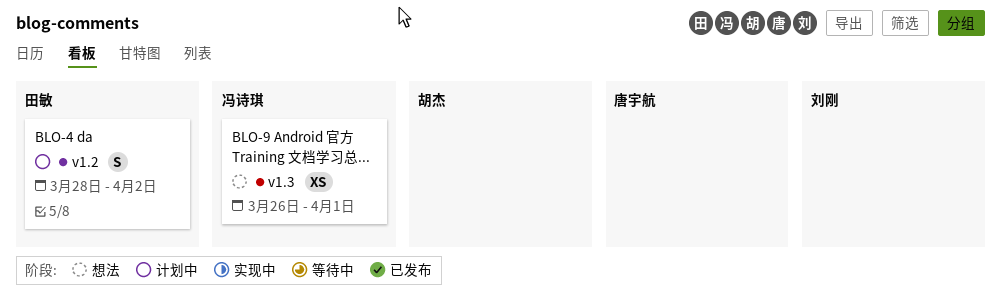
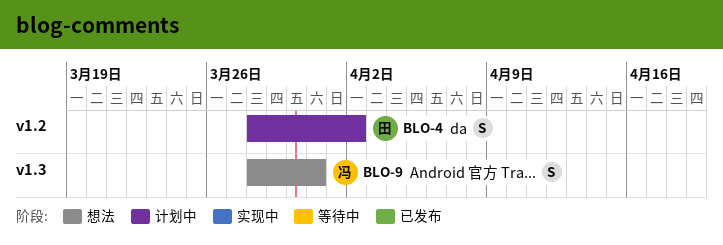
BLO-9, estimate: XS -> S
BLO-9, start: Mar 26 -> Mar 28
BLO-9, due: Apr 1 -> Mar 31

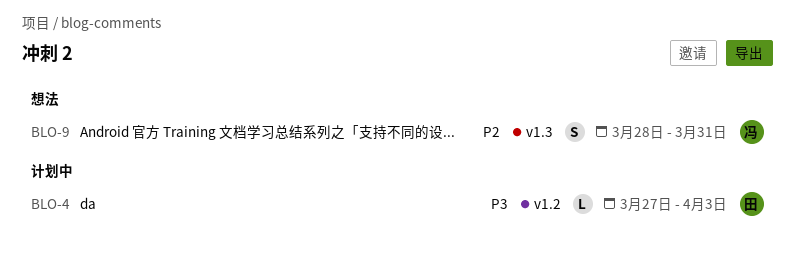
BLO-4, estimate: S -> L
BLO-4, start: Mar 28 -> Mar 27
BLO-4, due: Apr 2 -> Apr 3

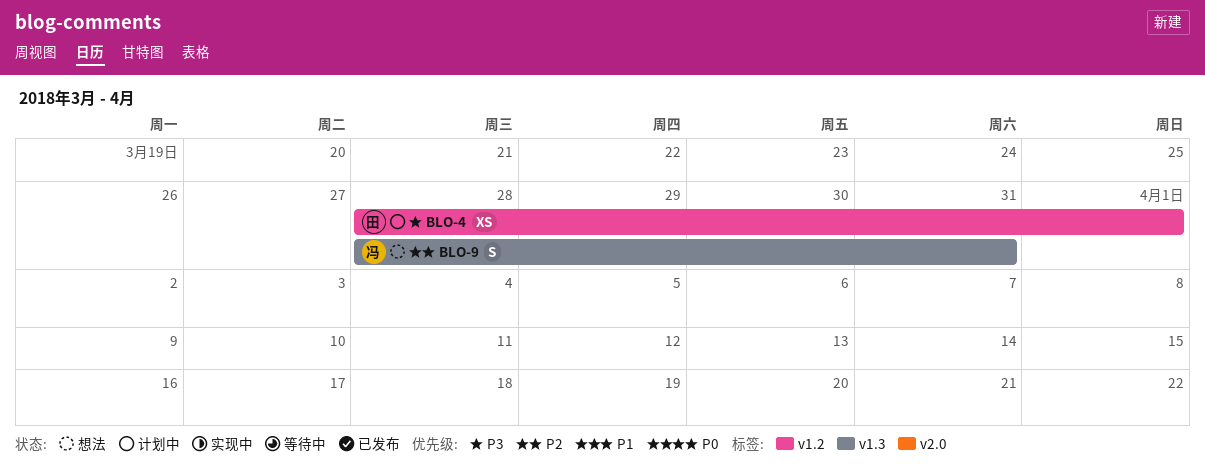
BLO-4, estimate: L -> XS
BLO-4, start: Mar 27 -> Mar 28
BLO-4, due: Apr 3 -> Apr 1

